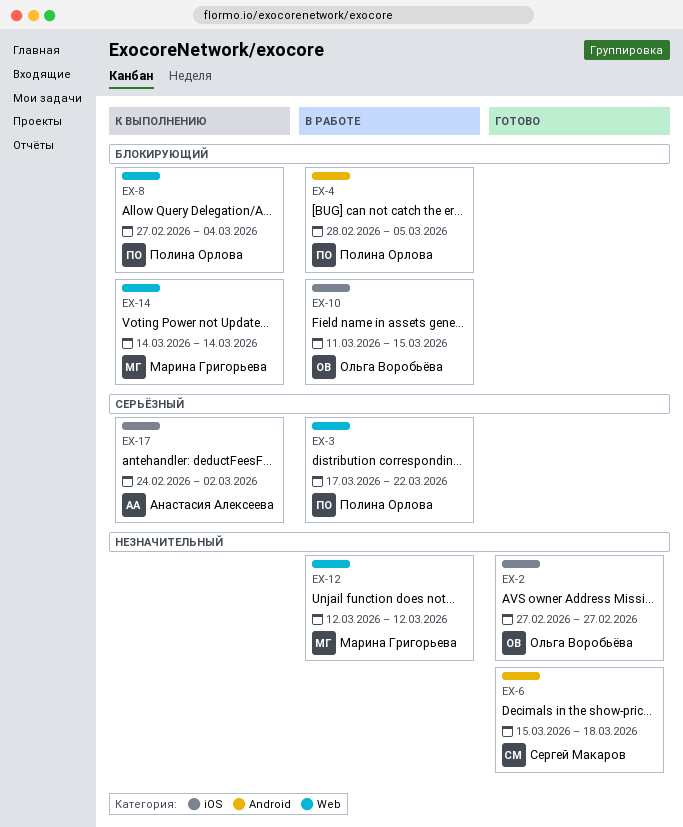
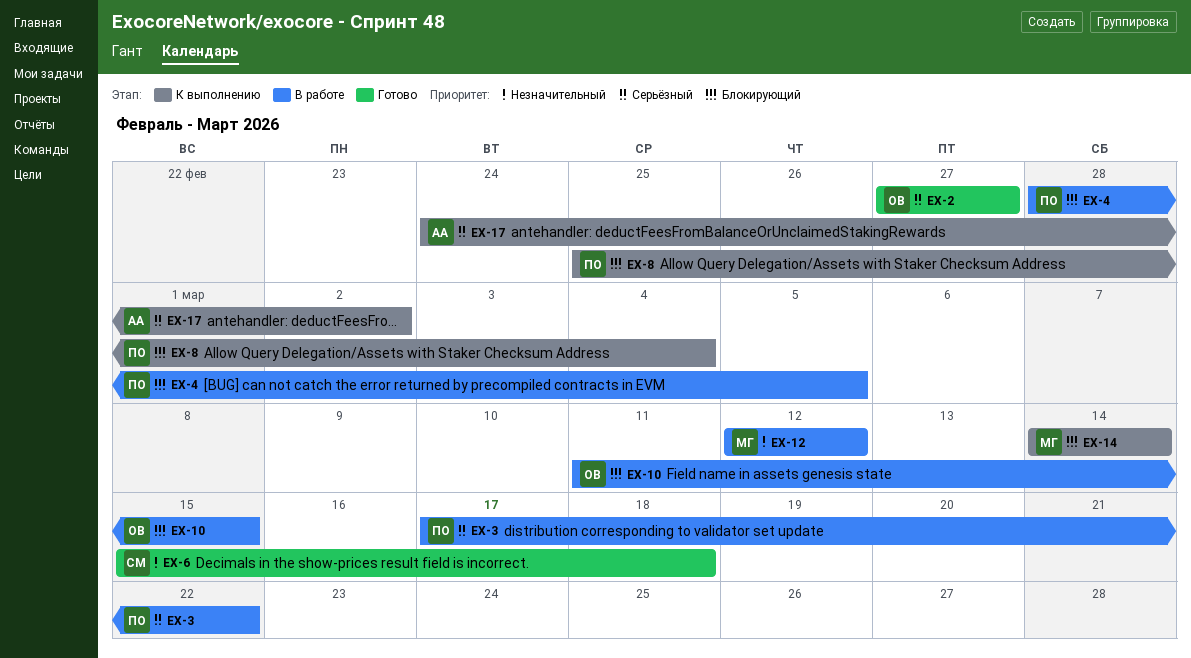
EX-2, priority: Незначительный -> Серьёзный
EX-8, start: Feb 27 -> Feb 25

